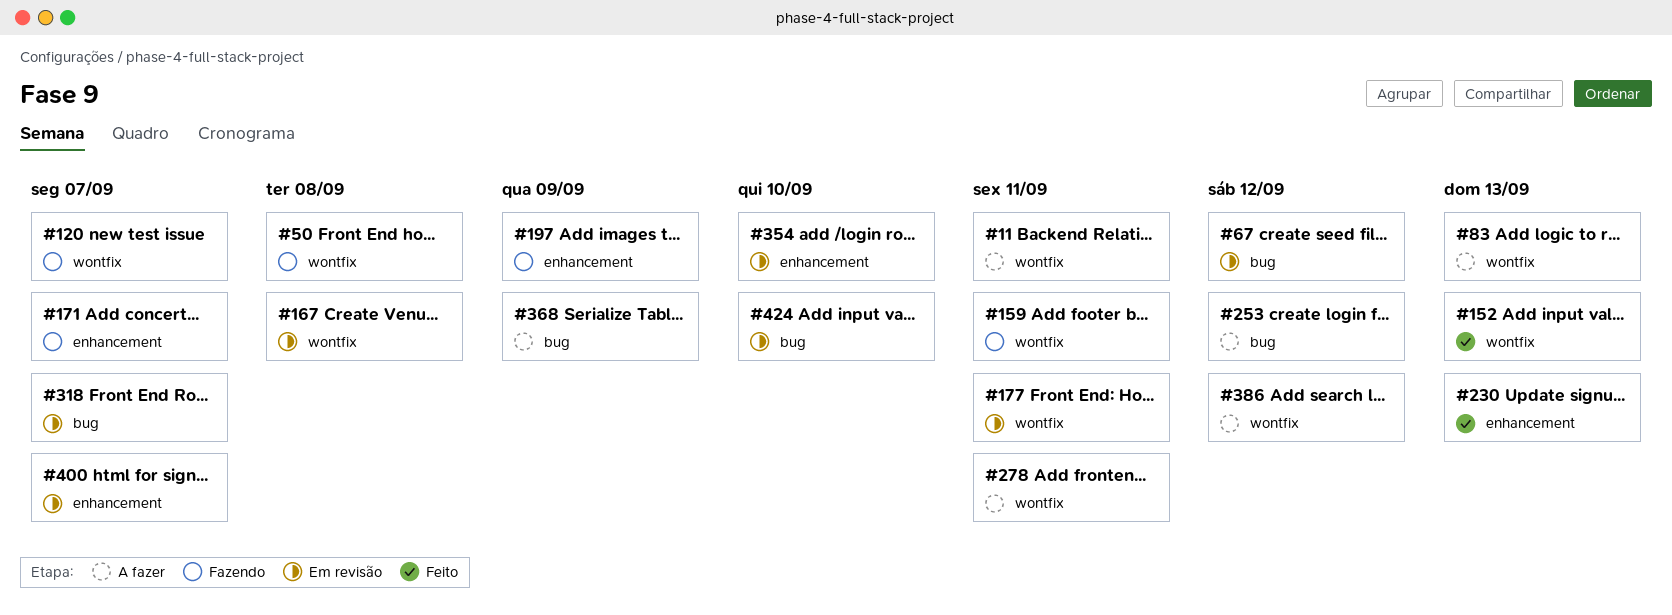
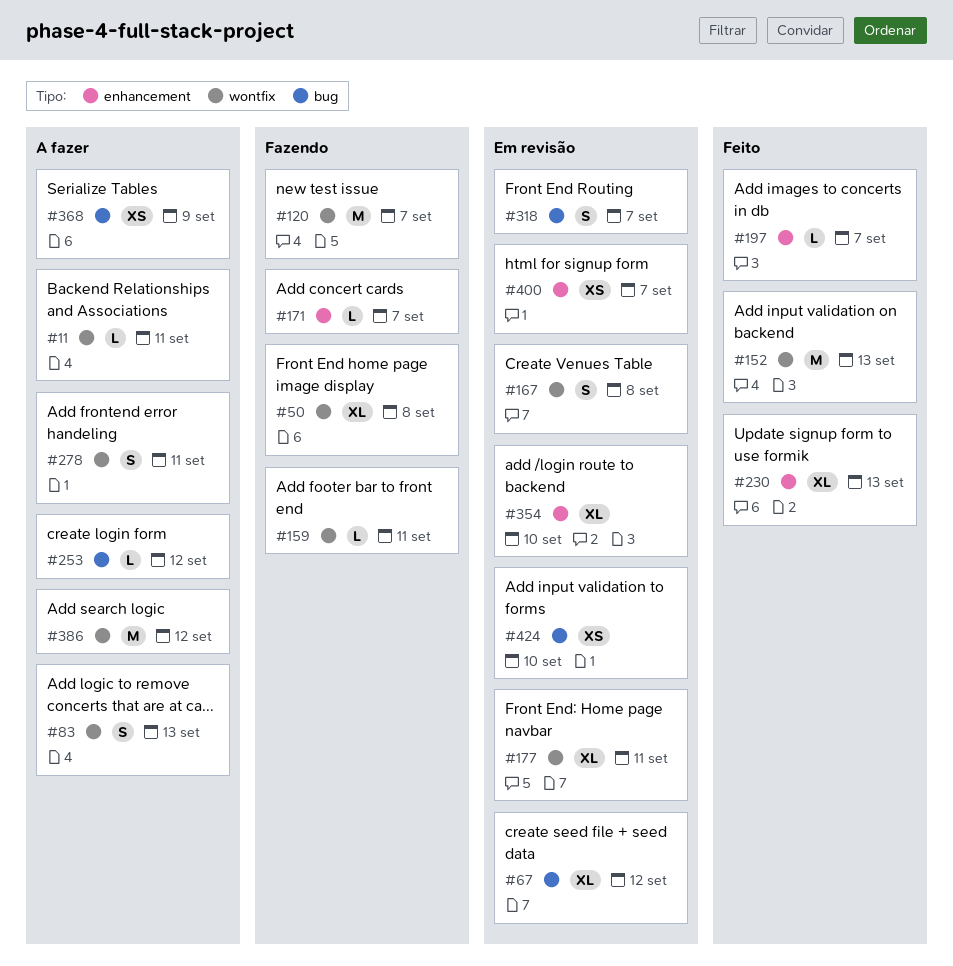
#197, status: Fazendo -> Feito
#197, due: Sep 9 -> Sep 7

